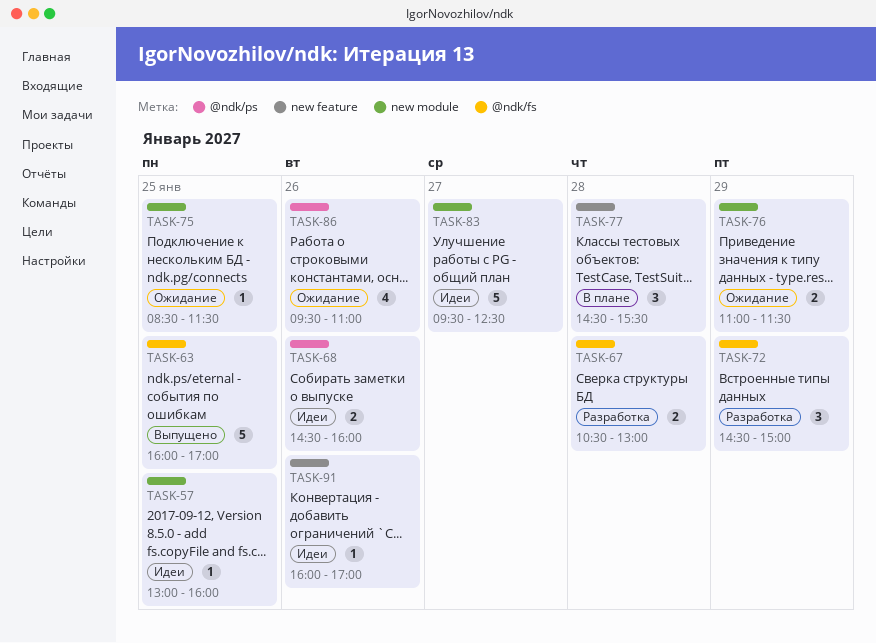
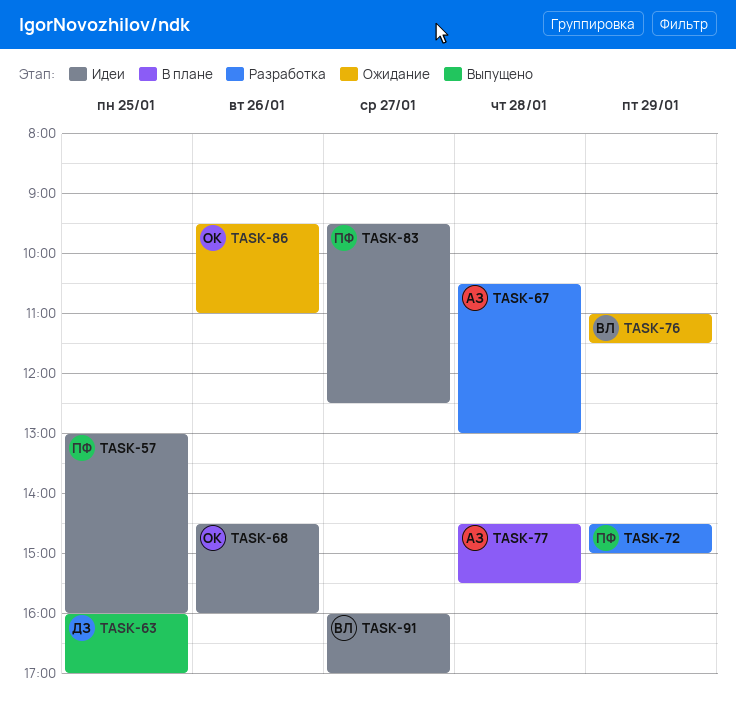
TASK-75: present -> none
TASK-91, day: Jan 26 -> Jan 27

